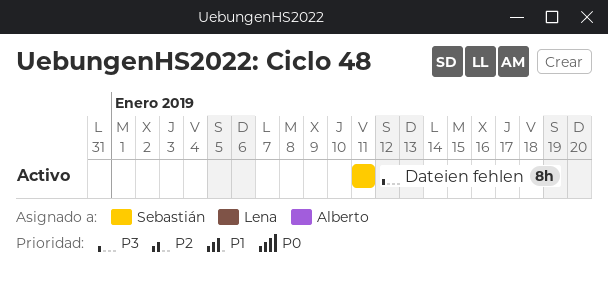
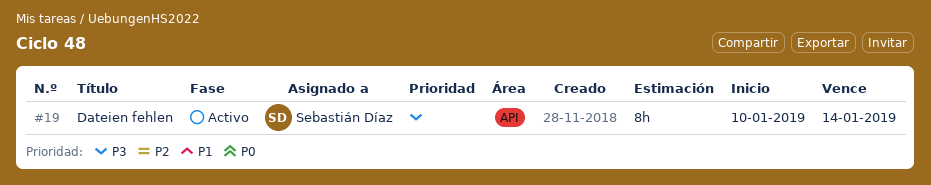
Dateien fehlen, start: Jan 11 -> Jan 10
Dateien fehlen, due: Jan 11 -> Jan 14

